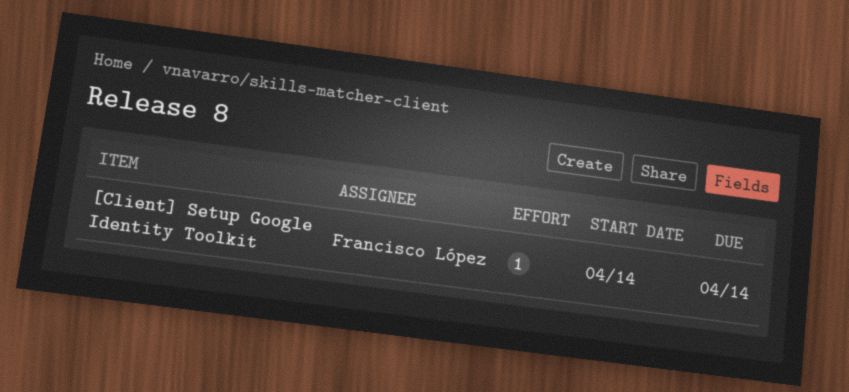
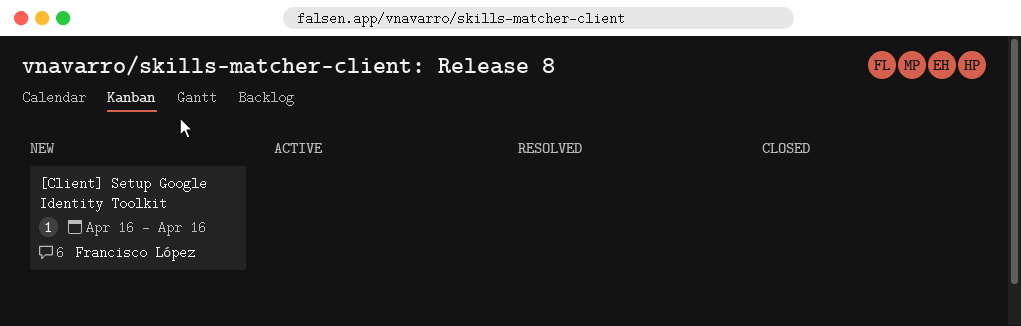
[Client] Setup Google Identity Toolkit, start: Apr 14 -> Apr 16
[Client] Setup Google Identity Toolkit, due: Apr 14 -> Apr 16

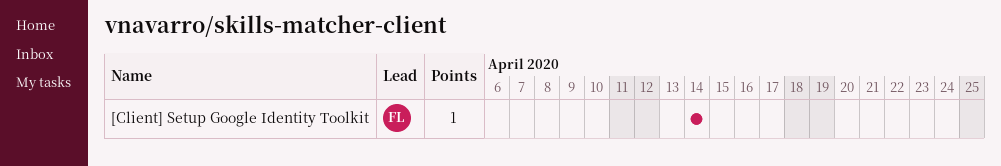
[Client] Setup Google Identity Toolkit, start: Apr 16 -> Apr 14
[Client] Setup Google Identity Toolkit, due: Apr 16 -> Apr 14

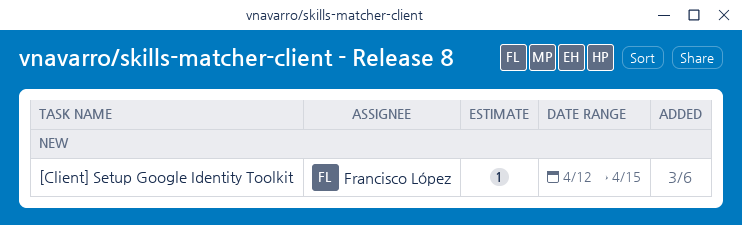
[Client] Setup Google Identity Toolkit, start: Apr 14 -> Apr 12
[Client] Setup Google Identity Toolkit, due: Apr 14 -> Apr 15

